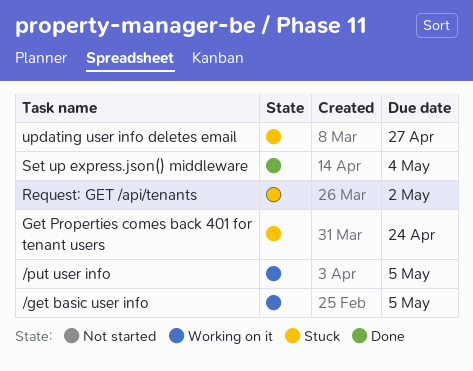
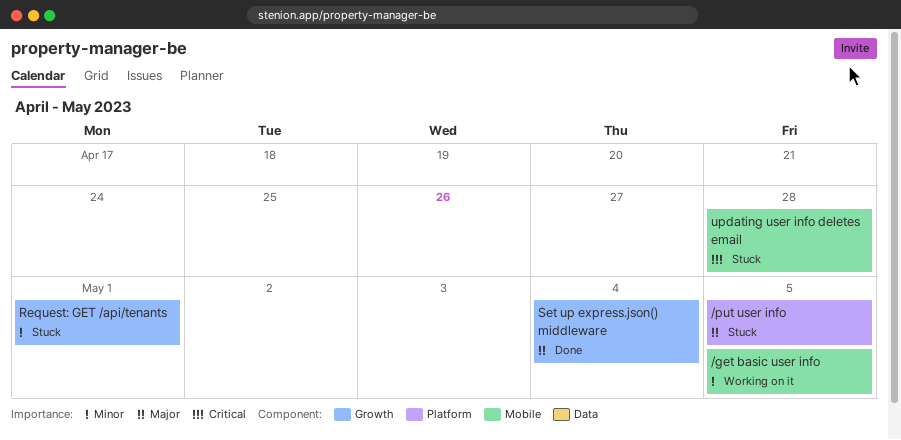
/put user info, status: Working on it -> Stuck
Get Properties comes back 401 for tenant users: present -> none
Request: GET /api/tenants, due: May 2 -> May 1
updating user info deletes email, due: Apr 27 -> Apr 28

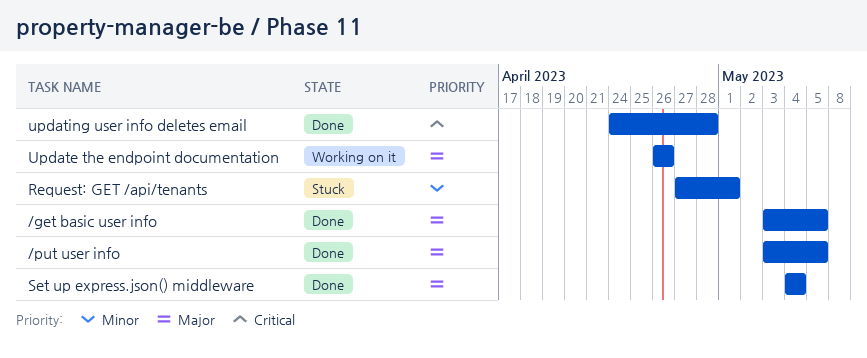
/get basic user info, status: Working on it -> Done
/get basic user info, priority: Minor -> Major
/put user info, status: Stuck -> Done
Update the endpoint documentation: none -> present
updating user info deletes email, status: Stuck -> Done

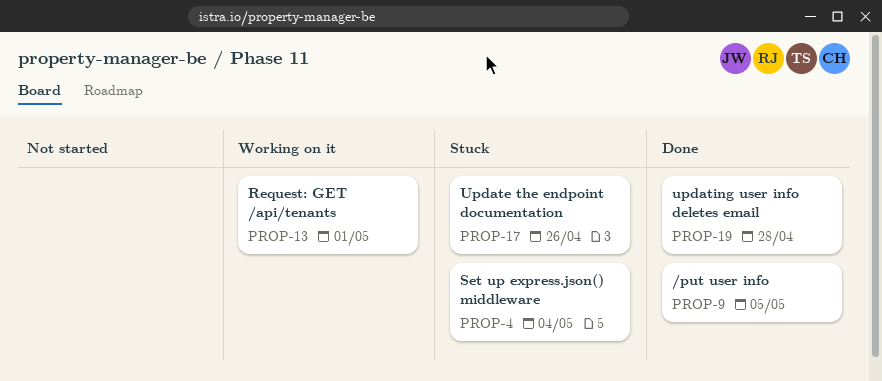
/get basic user info: present -> none
Request: GET /api/tenants, status: Stuck -> Working on it
Set up express.json() middleware, status: Done -> Stuck
Update the endpoint documentation, status: Working on it -> Stuck

